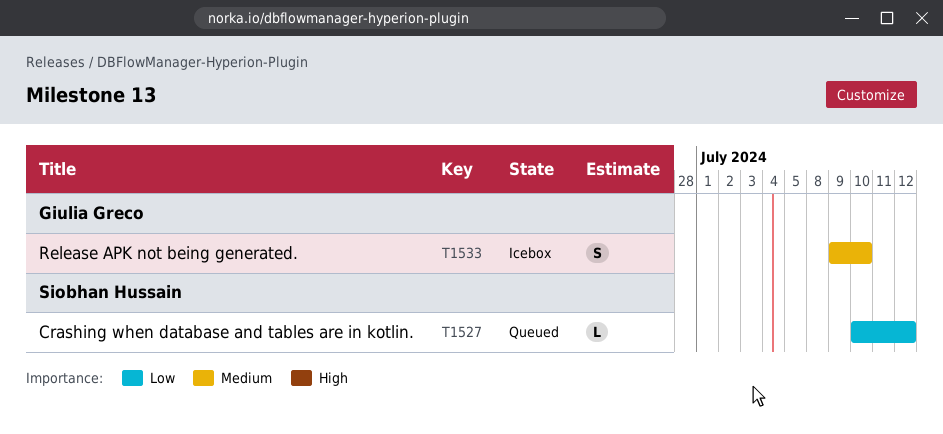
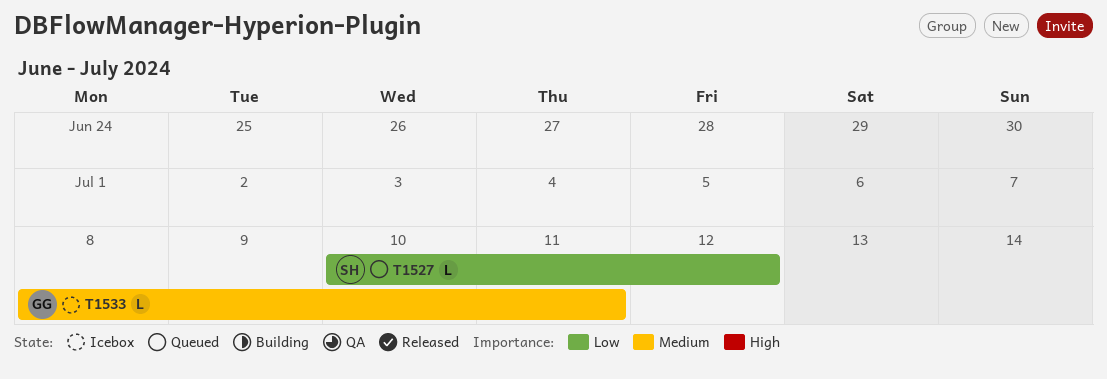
T1533, estimate: S -> L
T1533, start: Jul 9 -> Jul 8
T1533, due: Jul 10 -> Jul 11

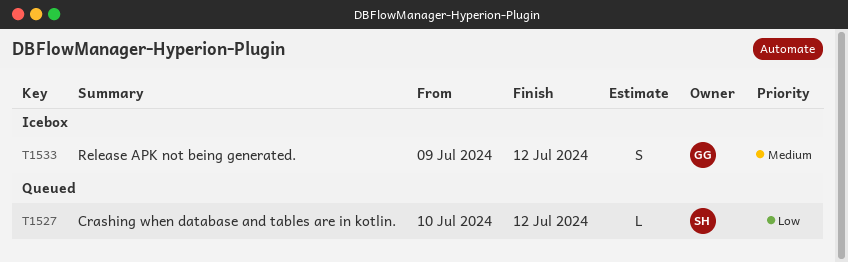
T1533, estimate: L -> S
T1533, start: Jul 8 -> Jul 9
T1533, due: Jul 11 -> Jul 12

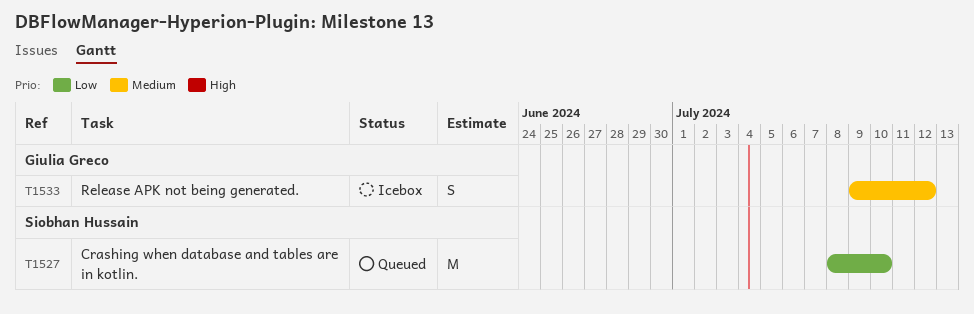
T1527, estimate: L -> M
T1527, start: Jul 10 -> Jul 8
T1527, due: Jul 12 -> Jul 10

